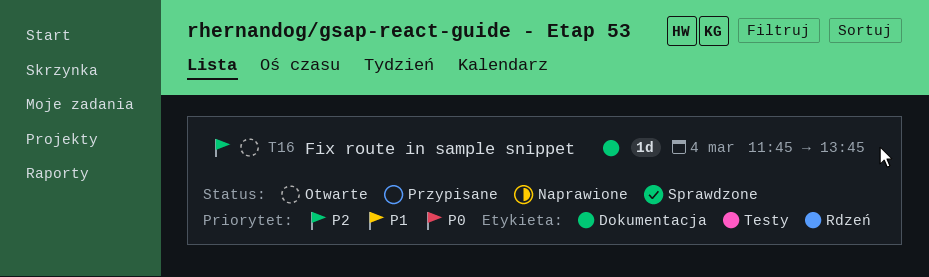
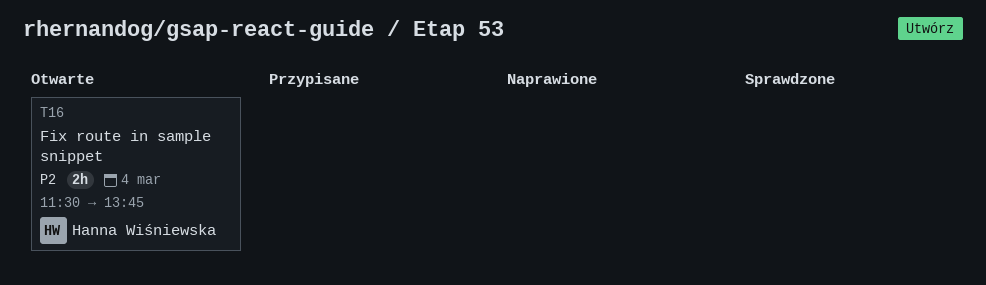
T16, estimate: 1d -> 2h
T16, begins: 11:45 -> 11:30

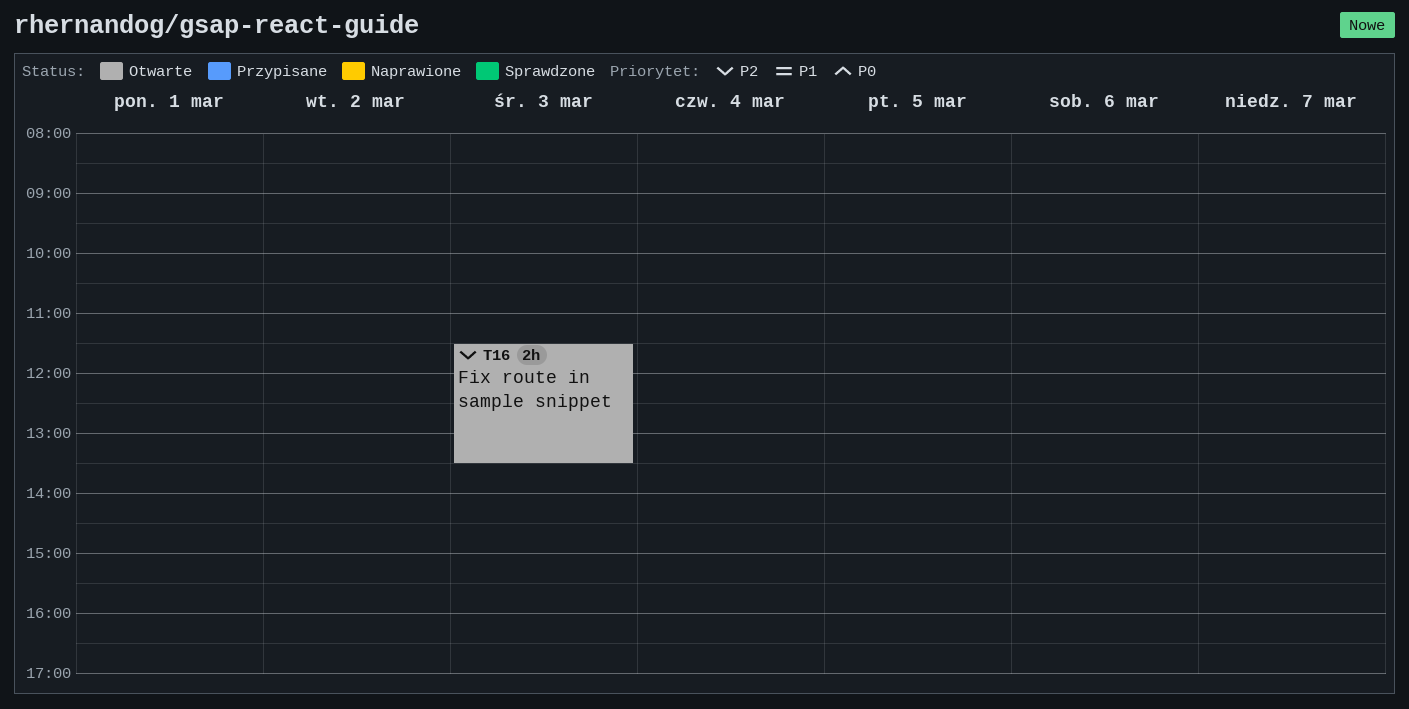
T16, day: Mar 4 -> Mar 3
T16, ends: 13:45 -> 13:30

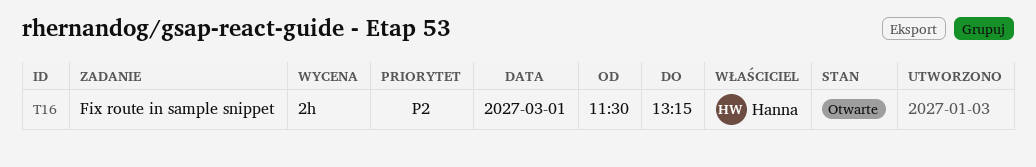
T16, day: Mar 3 -> Mar 1
T16, ends: 13:30 -> 13:15

